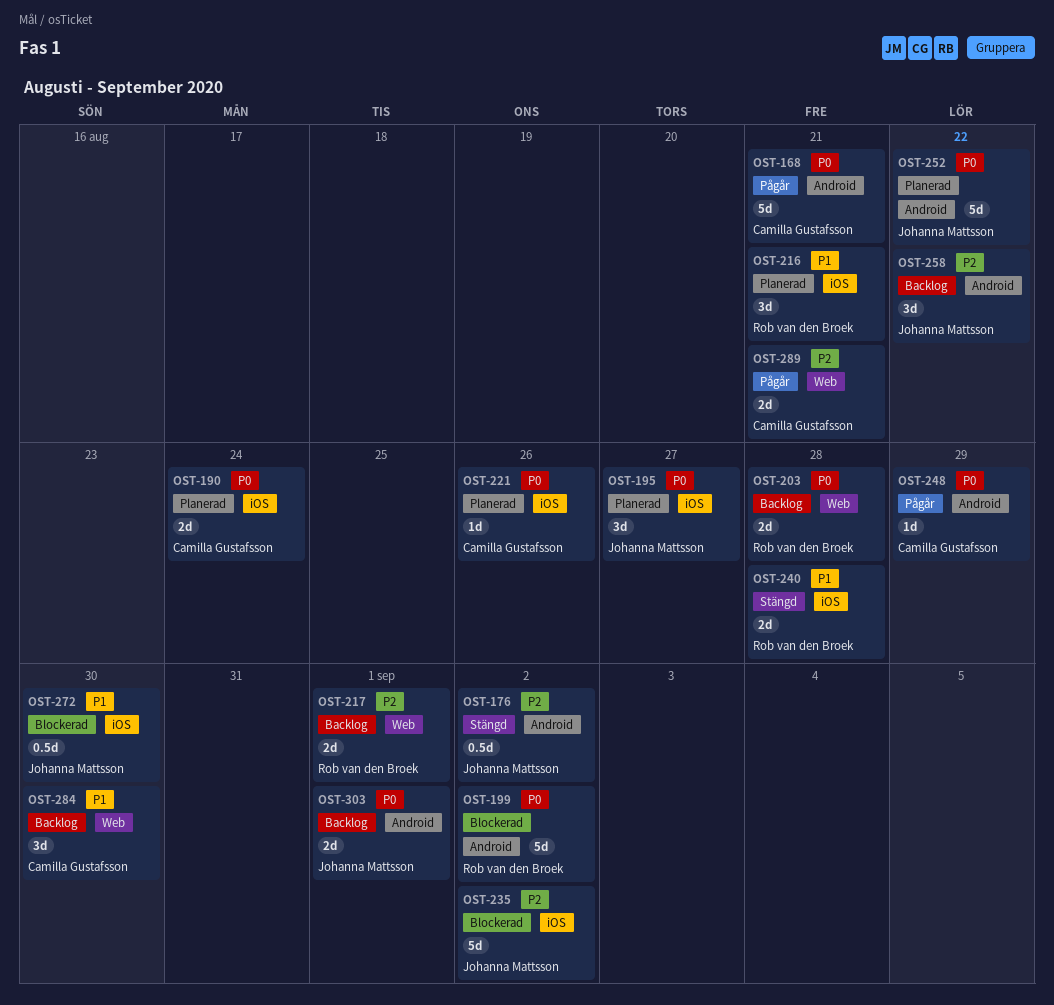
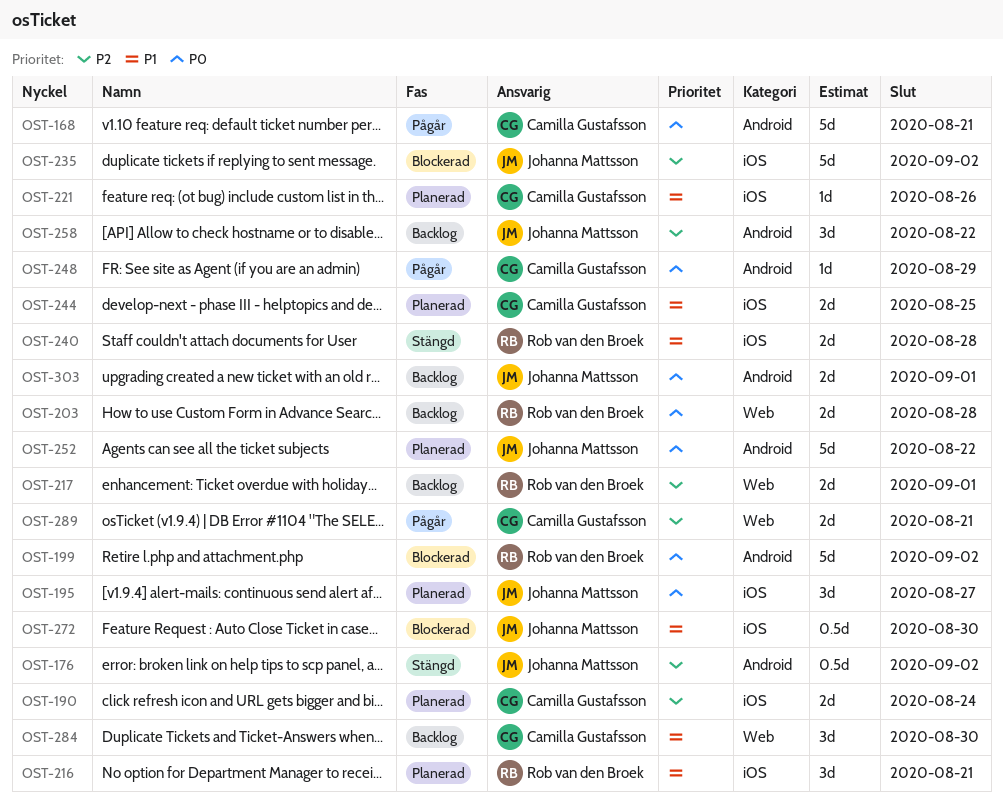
OST-190, priority: P0 -> P2
OST-221, priority: P0 -> P1
OST-244: none -> present

